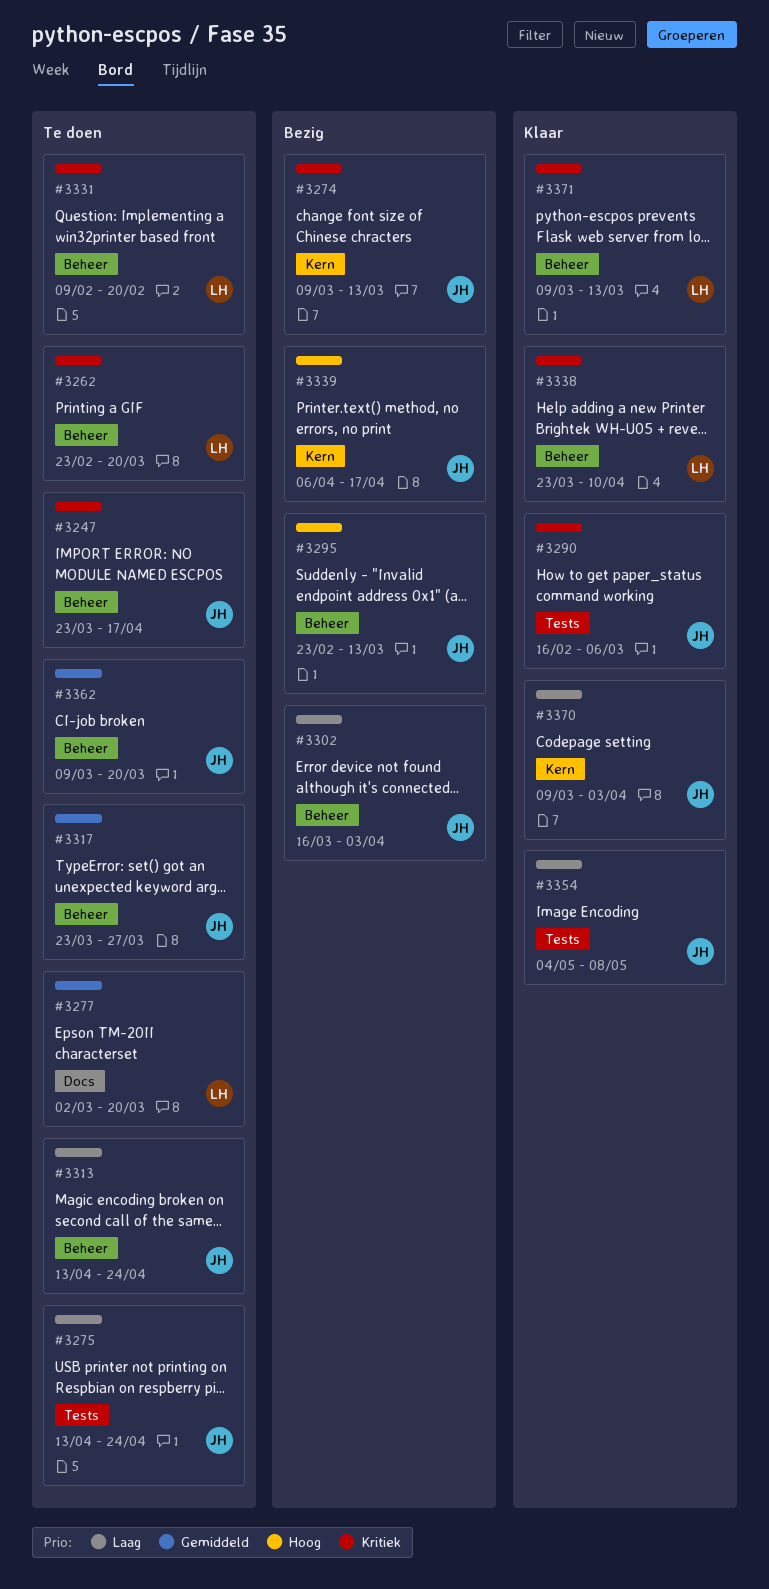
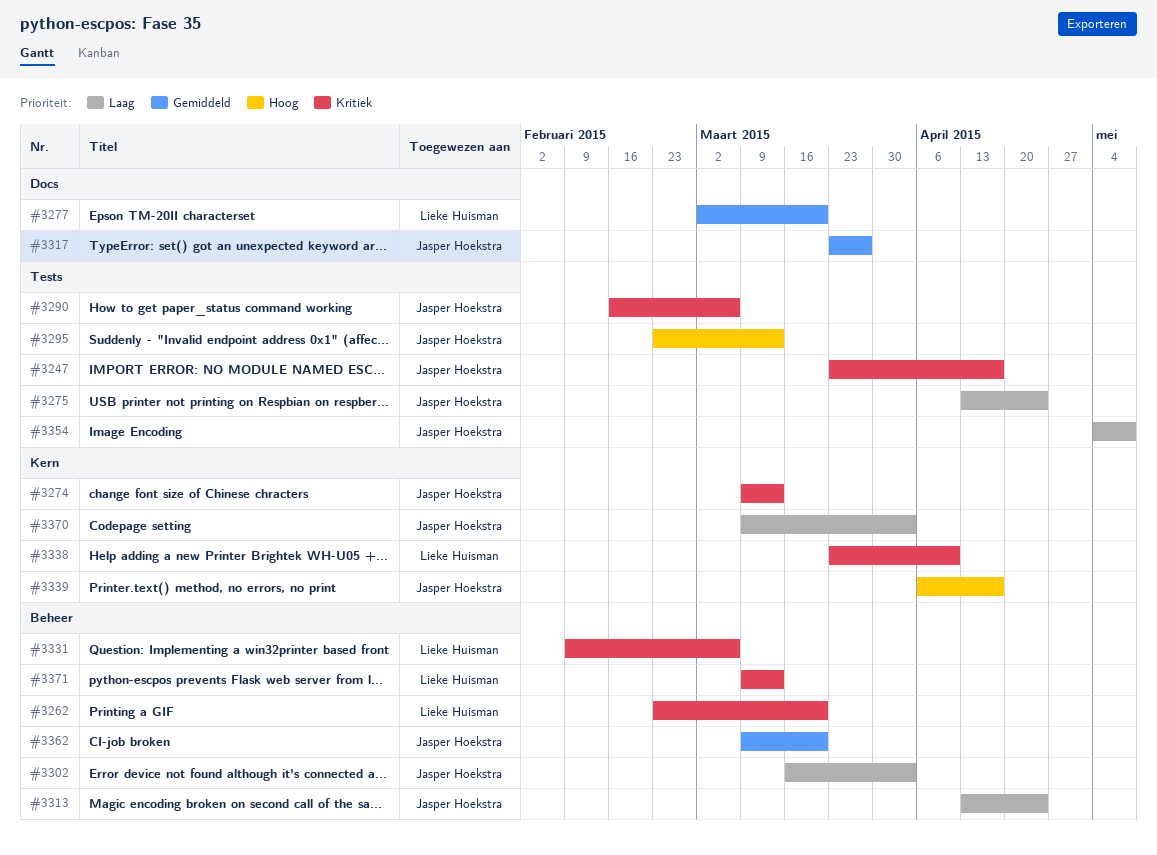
#3247, label: Beheer -> Tests
#3295, label: Beheer -> Tests
#3317, label: Beheer -> Docs
#3331, due: Feb 20 -> Mar 6
#3338, label: Beheer -> Kern

